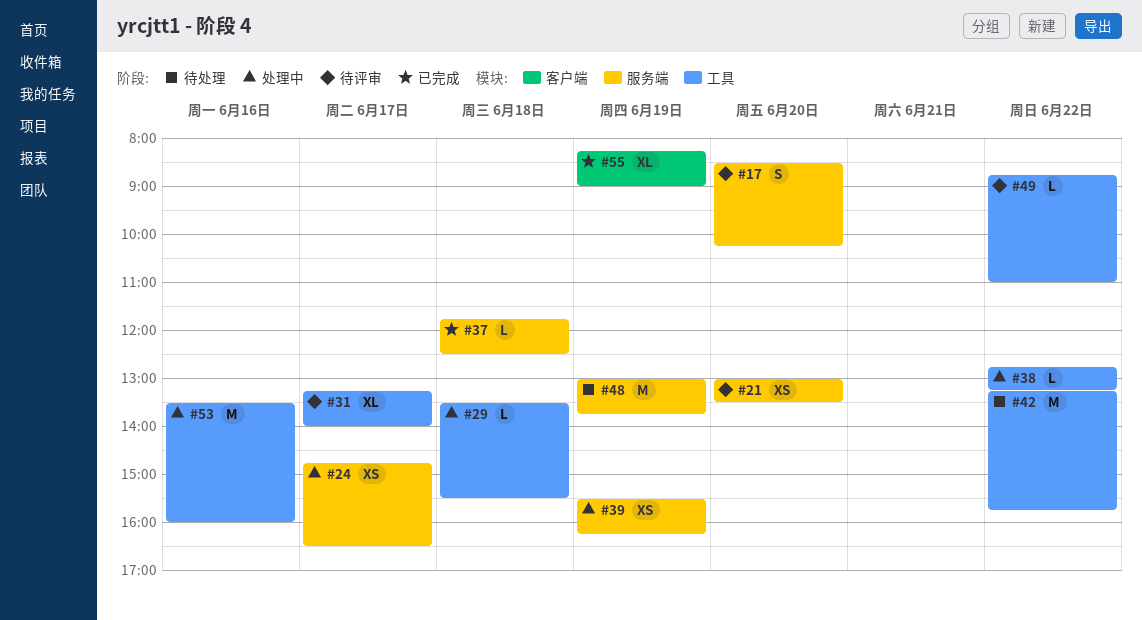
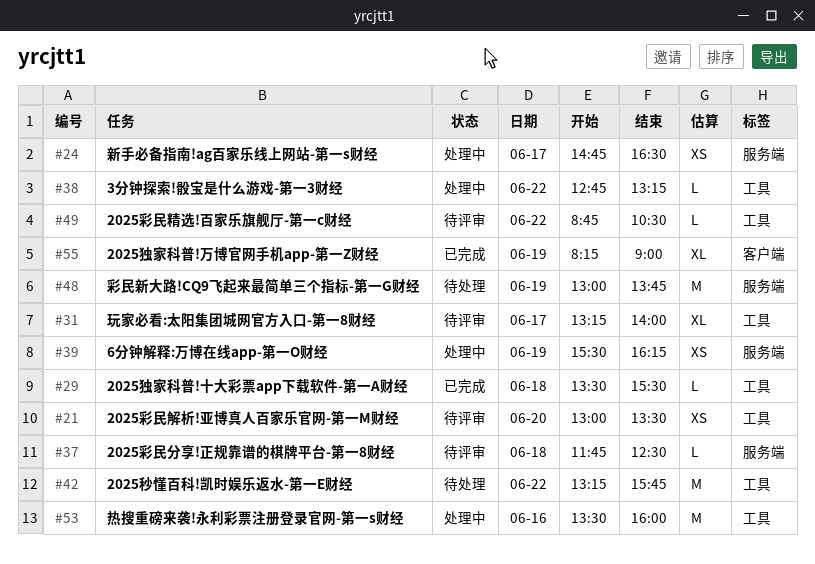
#17: present -> none
#21, label: 服务端 -> 工具
#29, status: 处理中 -> 已完成
#37, status: 已完成 -> 待评审
#49, ends: 11:00 -> 10:30

